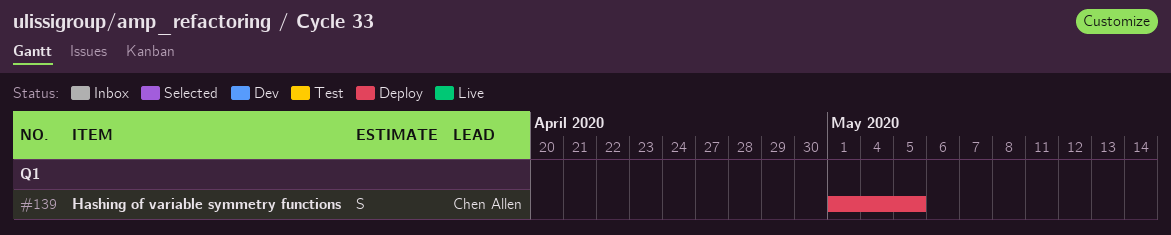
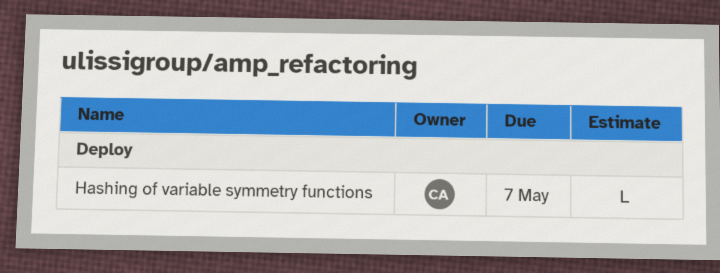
Hashing of variable symmetry functions, estimate: S -> L
Hashing of variable symmetry functions, due: May 5 -> May 7

